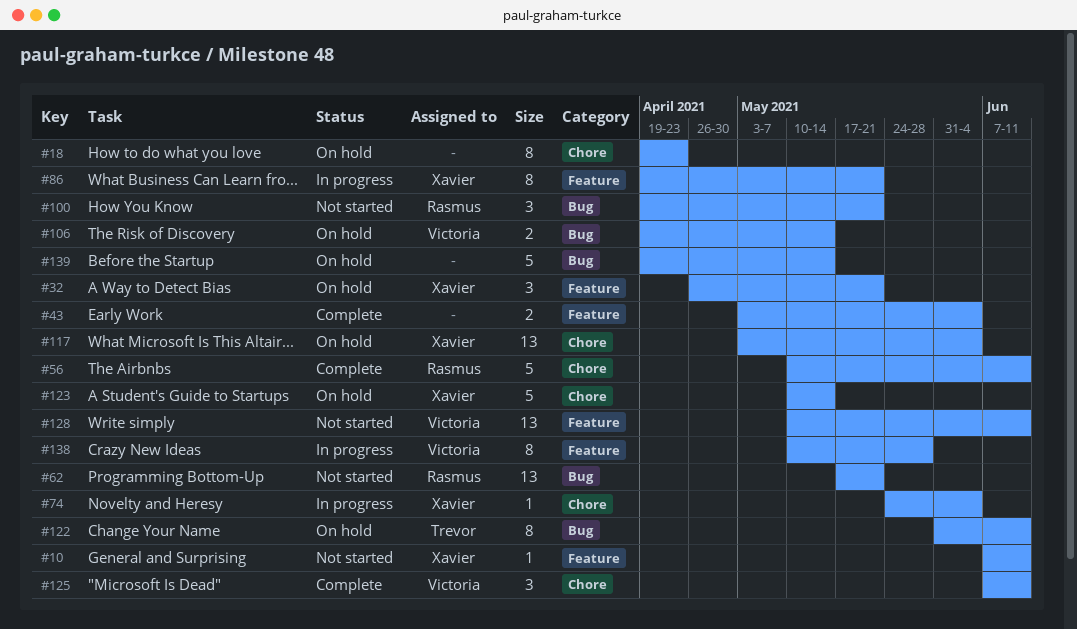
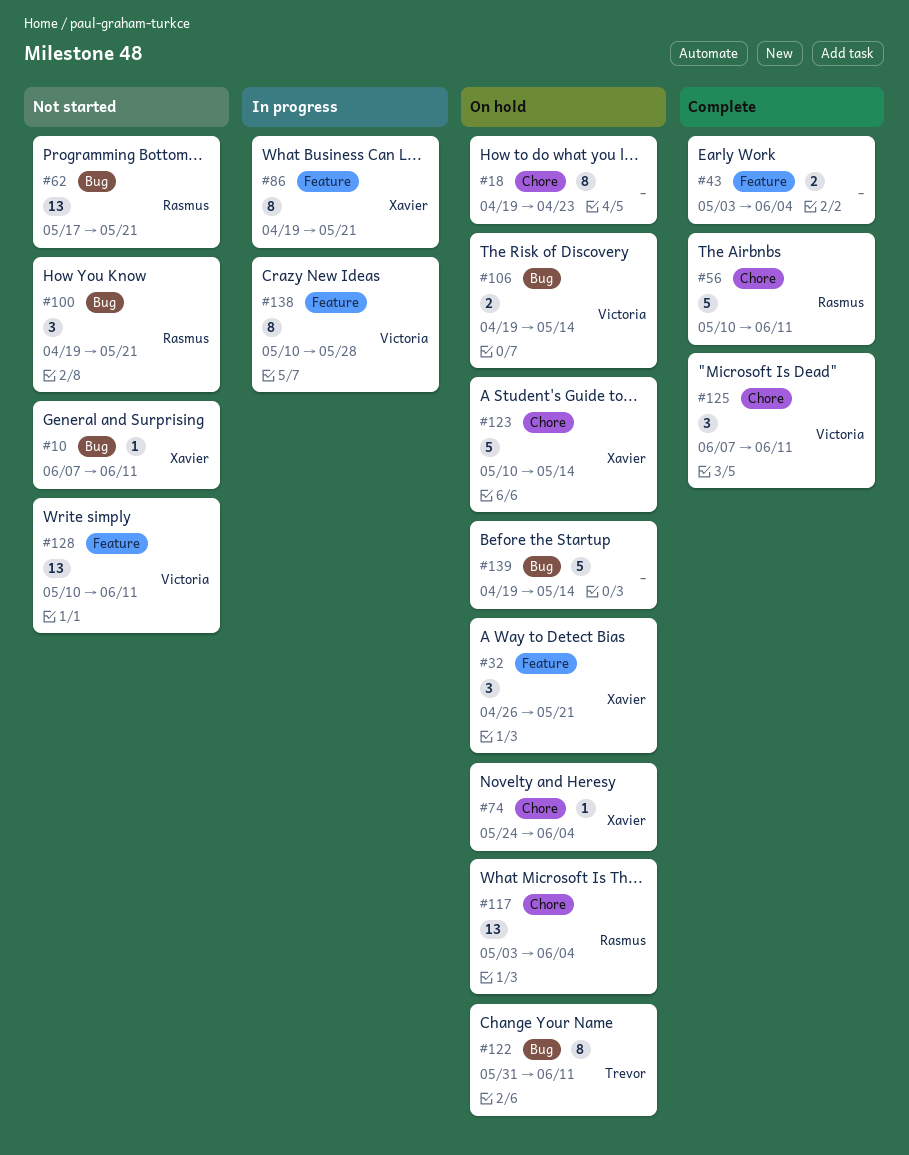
#10, label: Feature -> Bug
#74, status: In progress -> On hold
#117, owner: Xavier -> Rasmus

